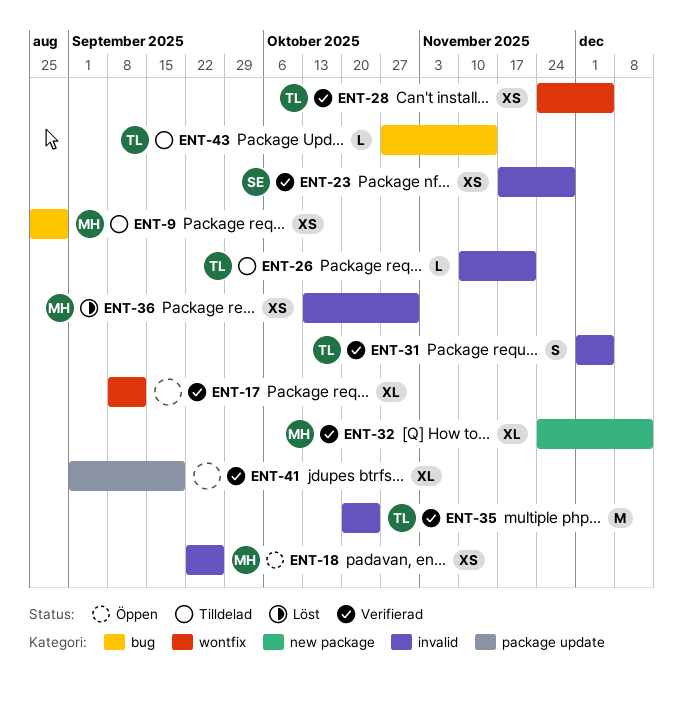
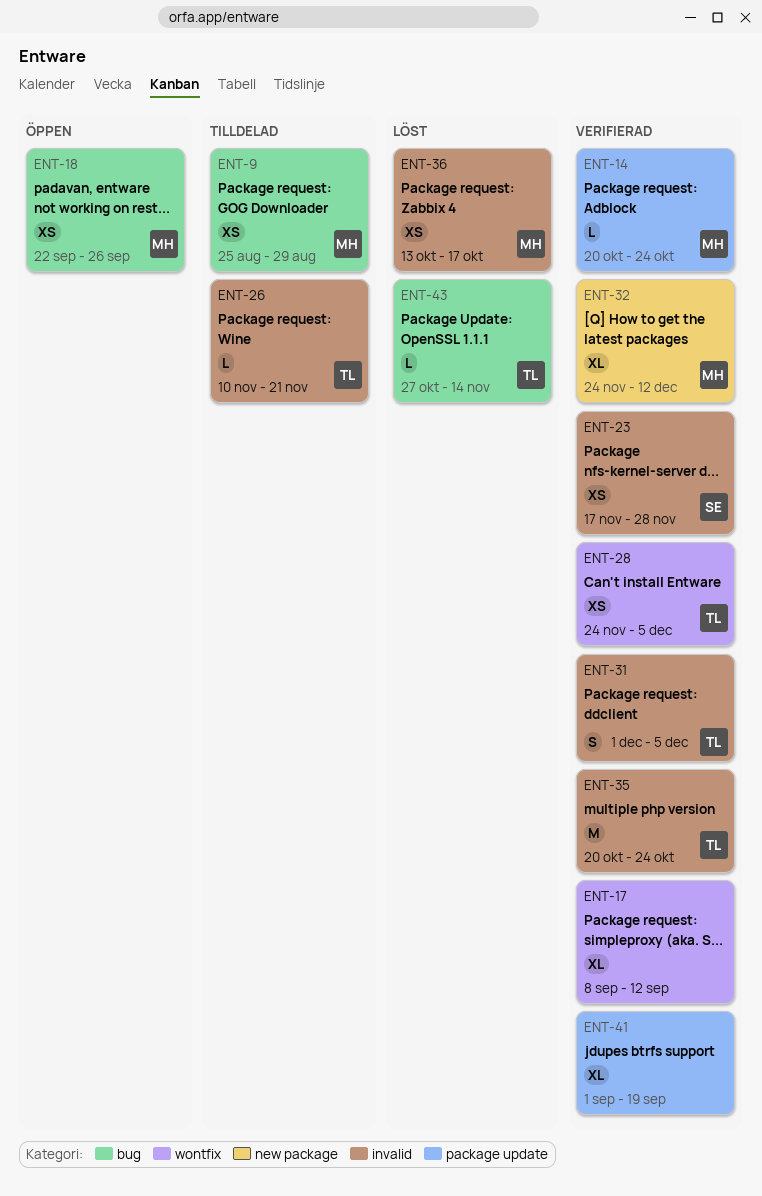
ENT-14: none -> present
ENT-18, label: invalid -> bug
ENT-36, due: Oct 31 -> Oct 17
ENT-43, status: Tilldelad -> Löst

